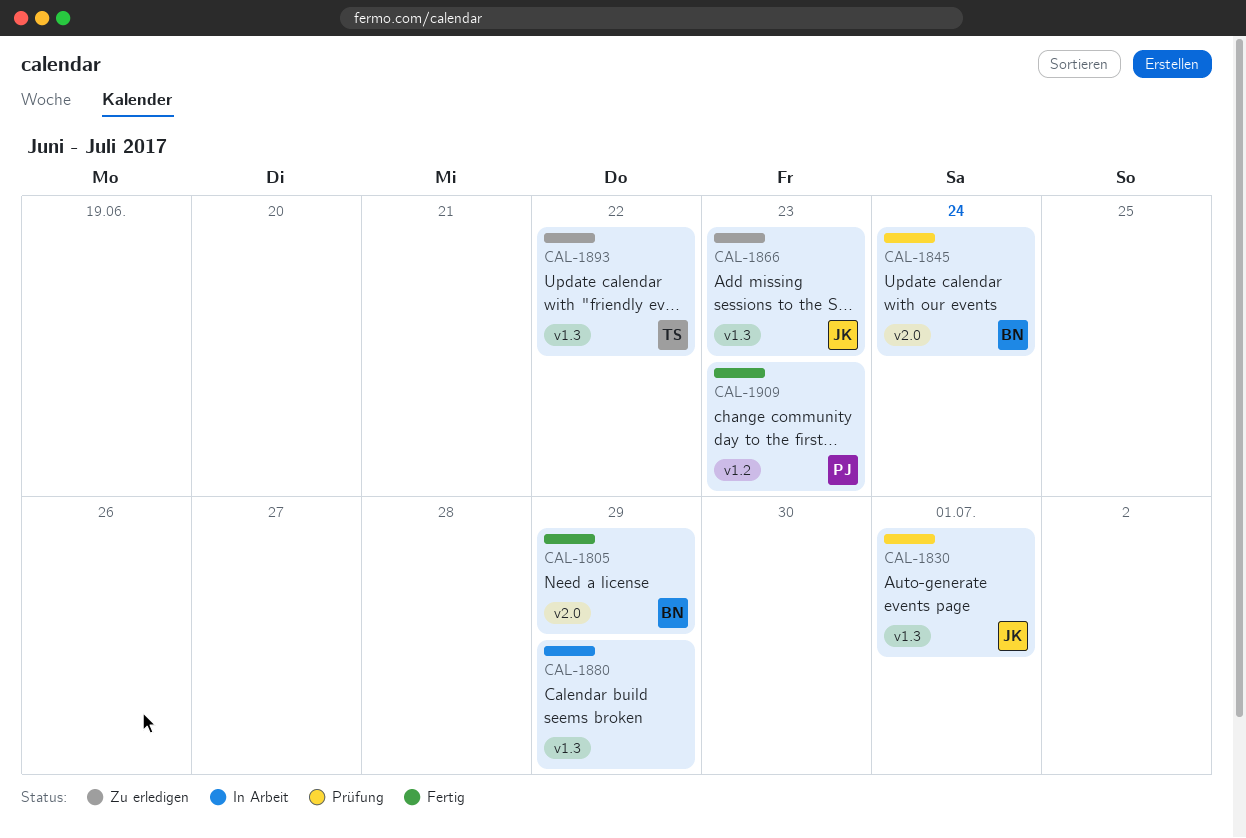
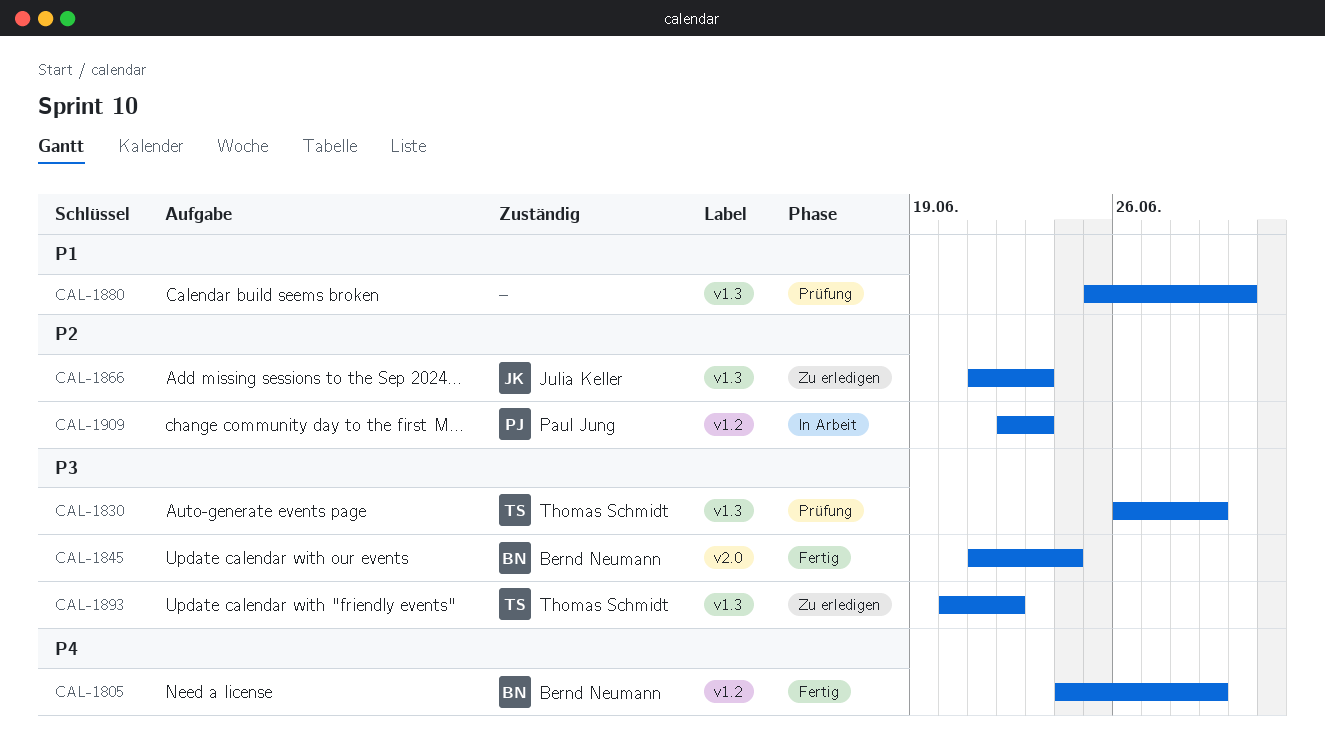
CAL-1805, label: v2.0 -> v1.2
CAL-1830, owner: Julia Keller -> Thomas Schmidt
CAL-1830, due: Jul 1 -> Jun 29
CAL-1845, status: Prüfung -> Fertig
CAL-1880, status: In Arbeit -> Prüfung
CAL-1880, due: Jun 29 -> Jun 30
CAL-1909, status: Fertig -> In Arbeit

